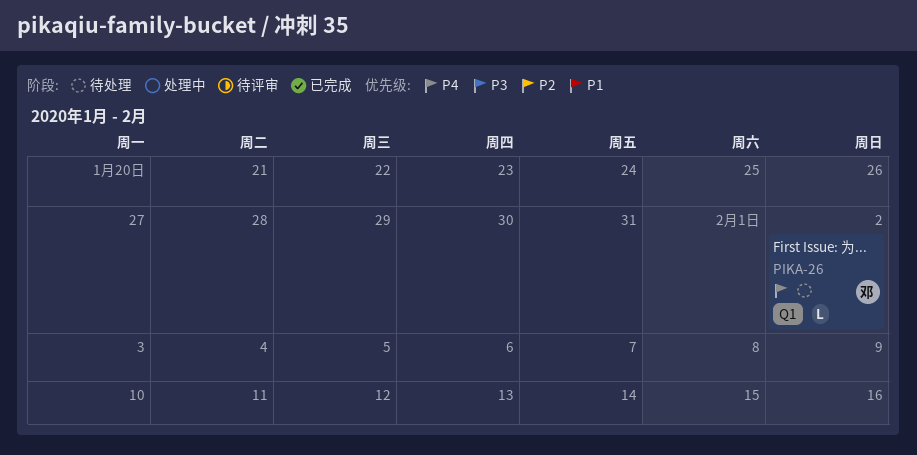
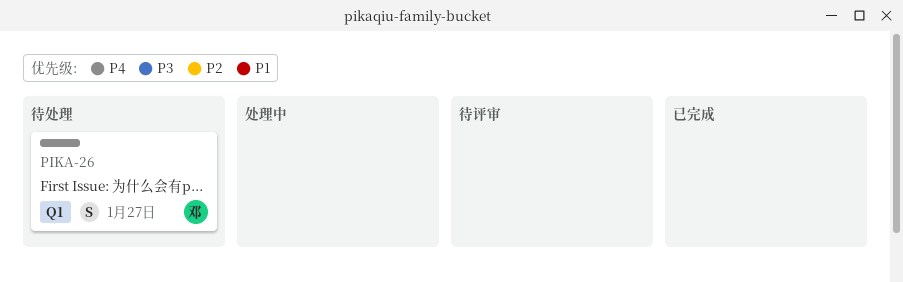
PIKA-26, estimate: L -> S
PIKA-26, due: Feb 2 -> Jan 27

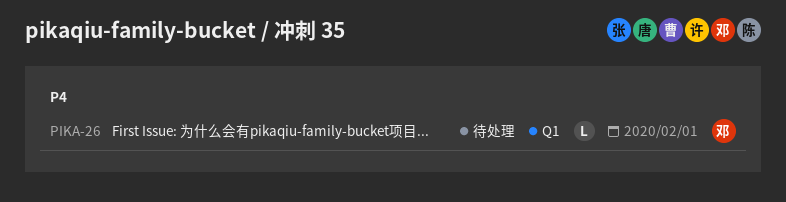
PIKA-26, estimate: S -> L
PIKA-26, due: Jan 27 -> Feb 1

